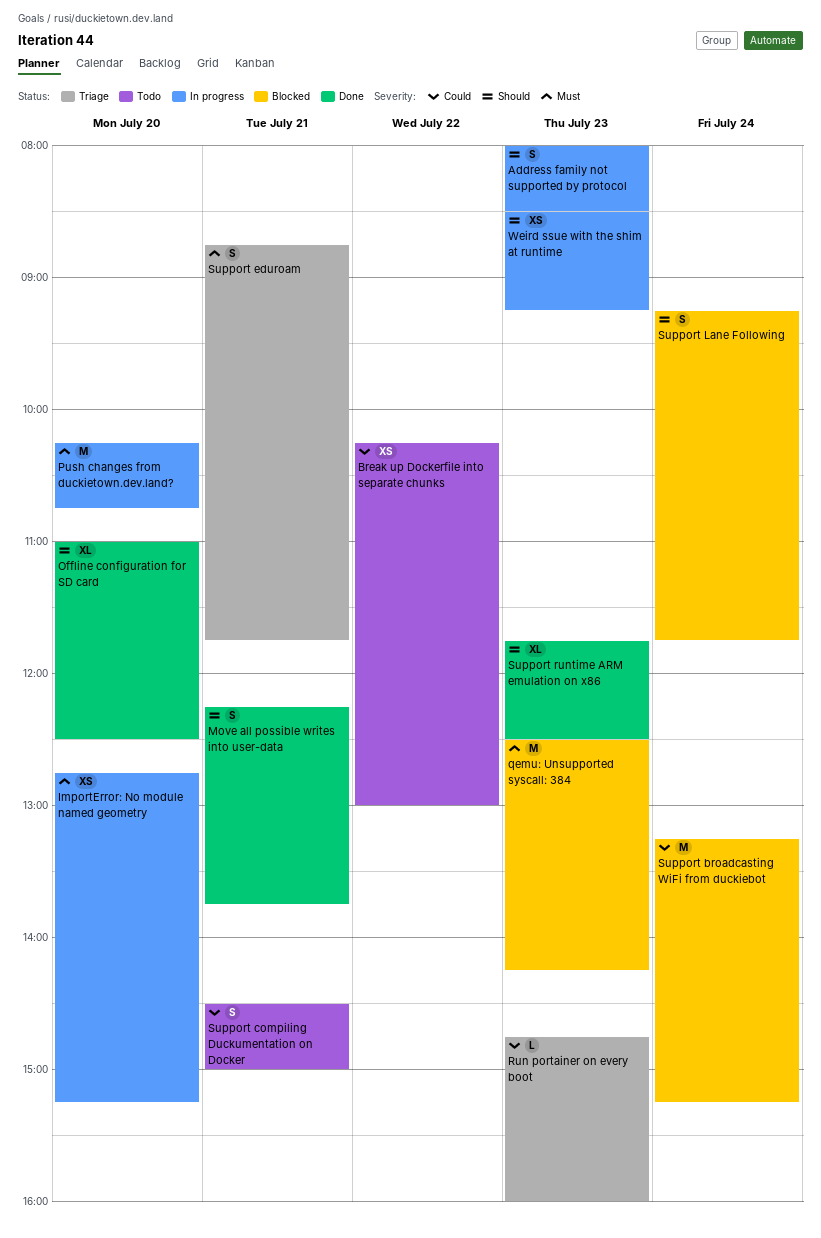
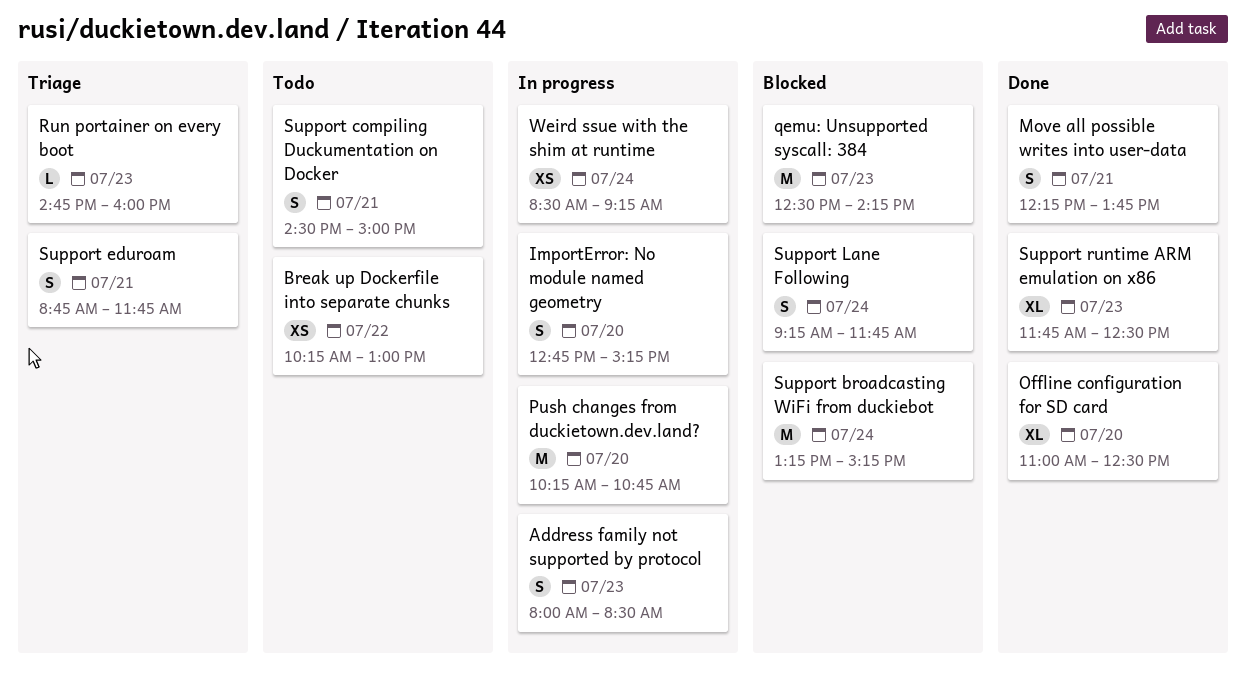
ImportError: No module named geometry, estimate: XS -> S
Weird ssue with the shim at runtime, day: Jul 23 -> Jul 24

